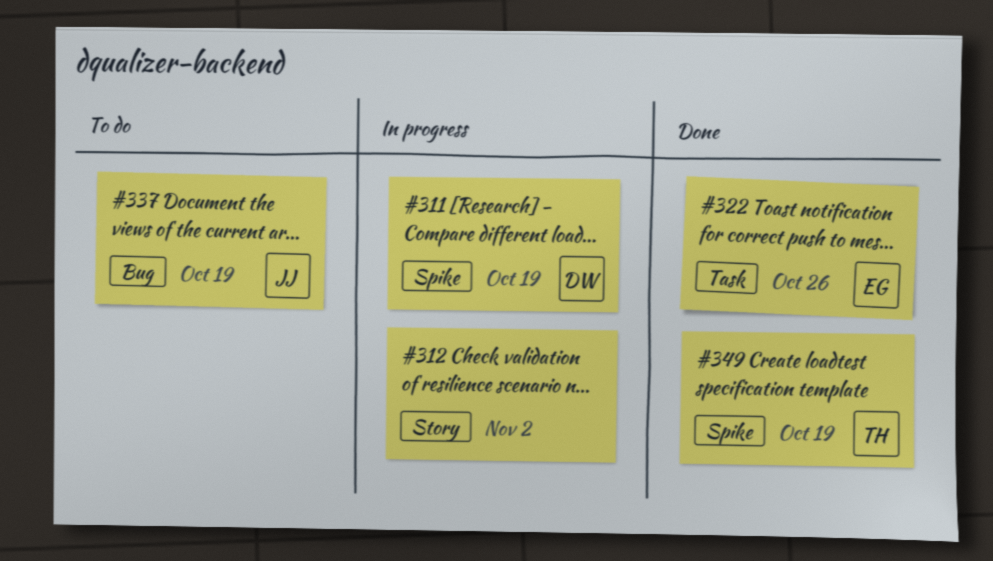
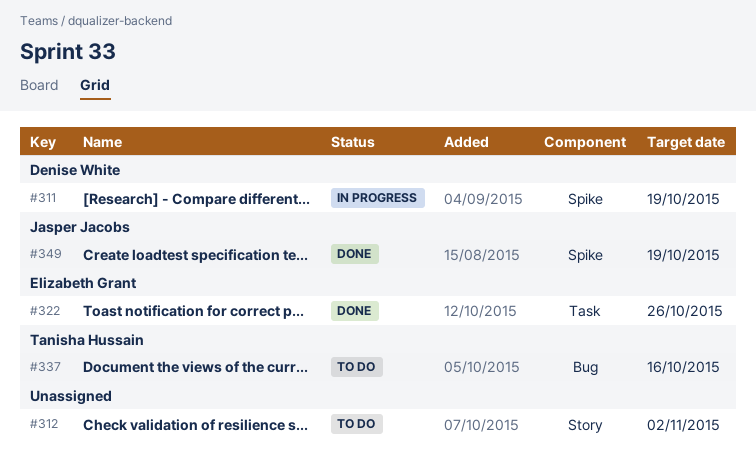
#312, status: In progress -> To do
#337, owner: Jasper Jacobs -> Tanisha Hussain
#337, due: Oct 19 -> Oct 16
#349, owner: Tanisha Hussain -> Jasper Jacobs

